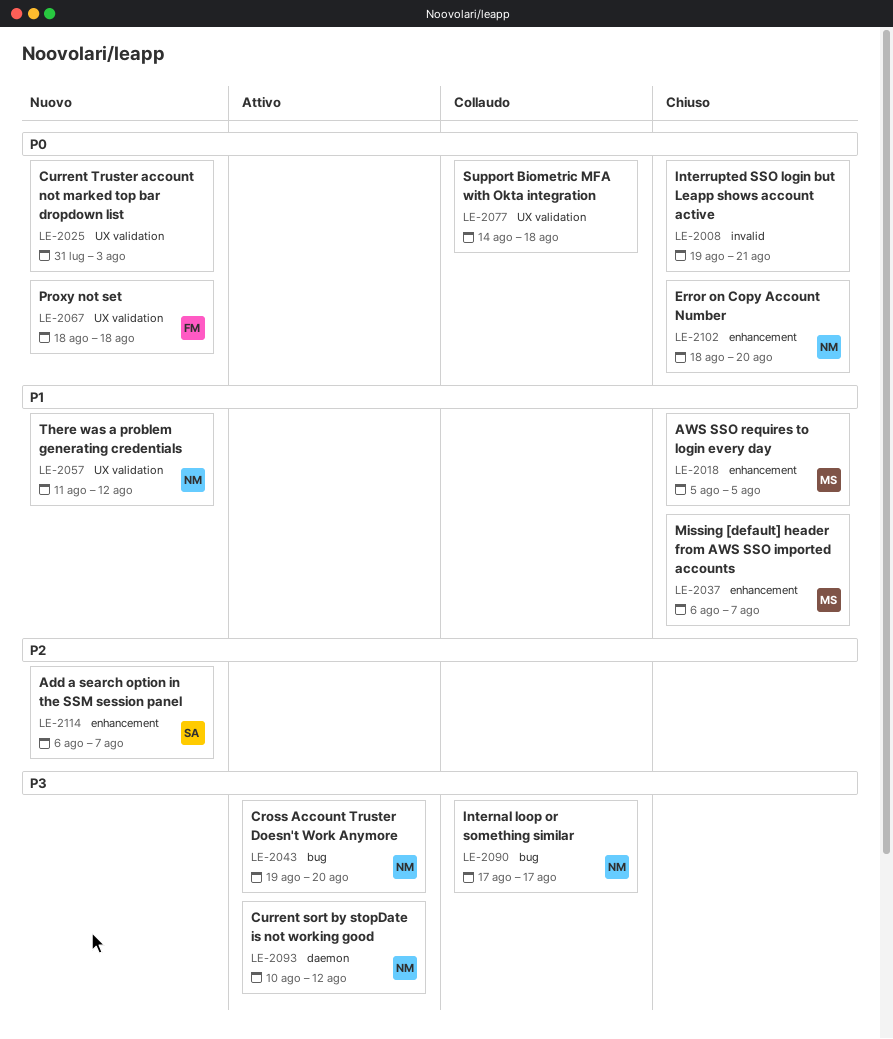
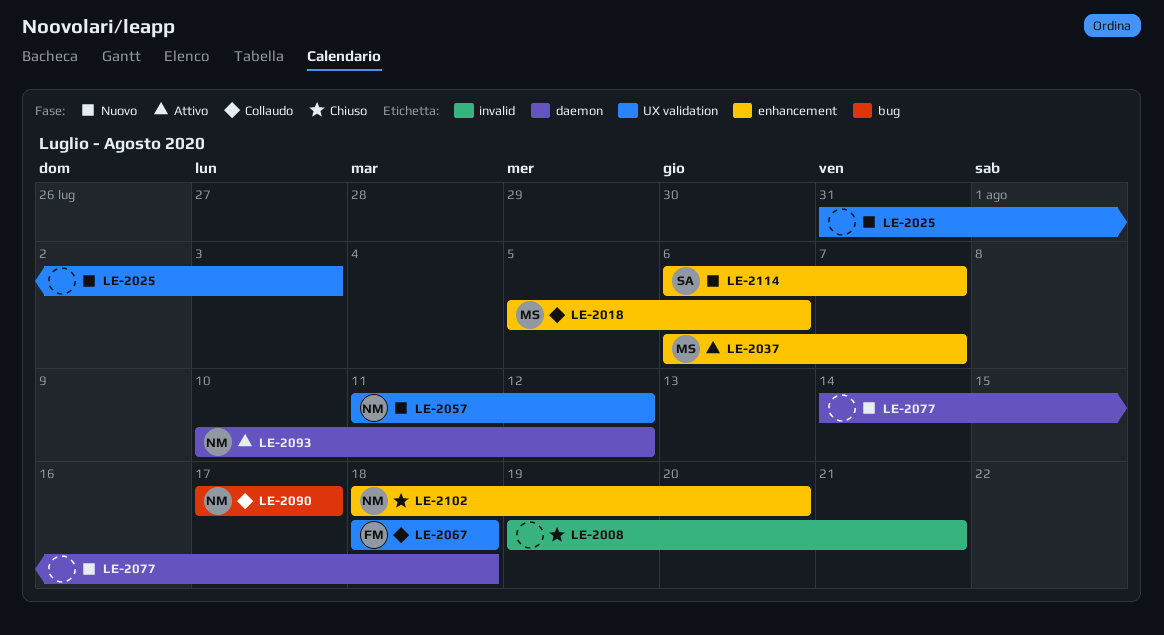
LE-2018, status: Chiuso -> Collaudo
LE-2018, due: Aug 5 -> Aug 6
LE-2037, status: Chiuso -> Attivo
LE-2043: present -> none
LE-2067, status: Nuovo -> Collaudo
LE-2077, status: Collaudo -> Nuovo
LE-2077, label: UX validation -> daemon

